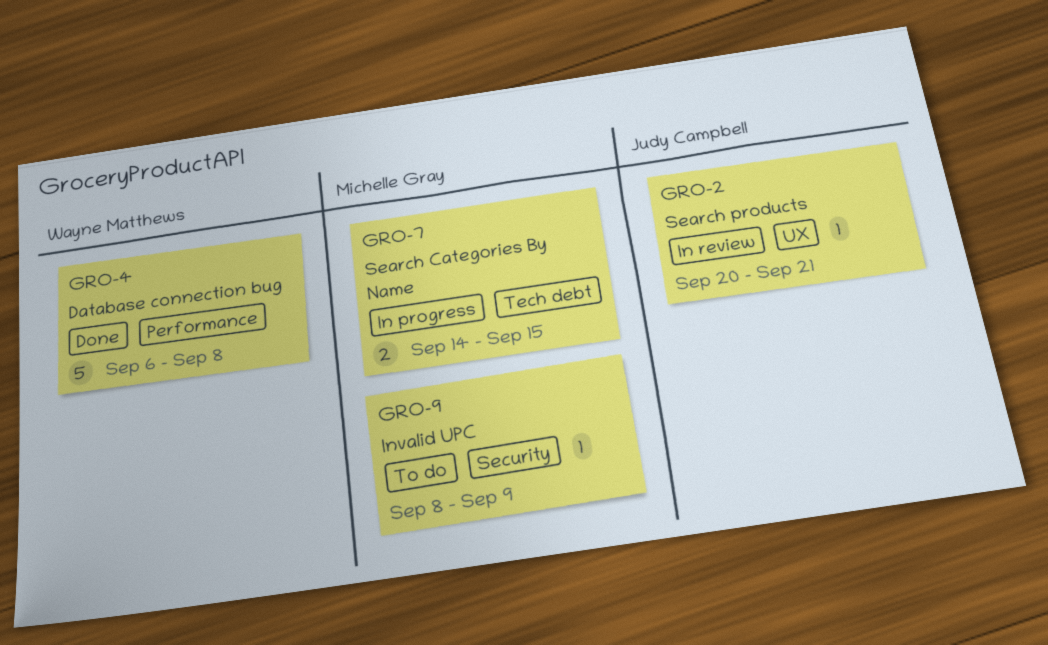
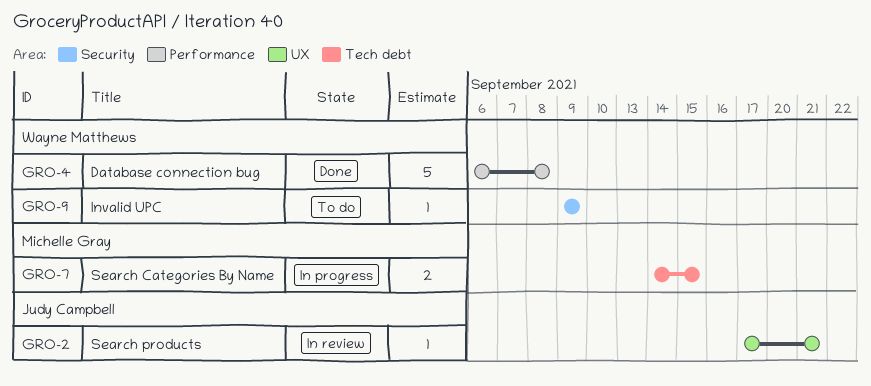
GRO-2, start: Sep 20 -> Sep 17
GRO-9, owner: Michelle Gray -> Wayne Matthews
GRO-9, start: Sep 8 -> Sep 9

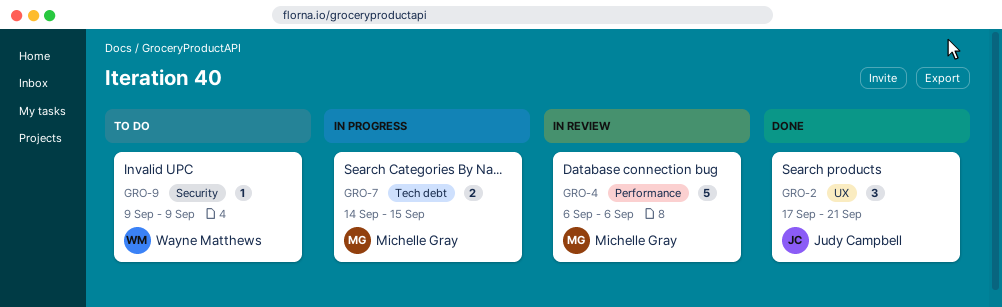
GRO-2, status: In review -> Done
GRO-2, estimate: 1 -> 3
GRO-4, status: Done -> In review
GRO-4, owner: Wayne Matthews -> Michelle Gray
GRO-4, due: Sep 8 -> Sep 6

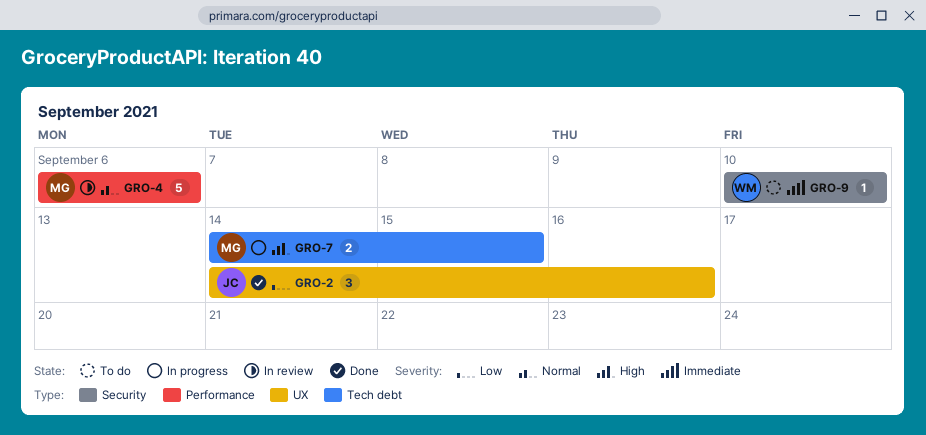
GRO-2, start: Sep 17 -> Sep 14
GRO-2, due: Sep 21 -> Sep 16
GRO-9, start: Sep 9 -> Sep 10
GRO-9, due: Sep 9 -> Sep 10

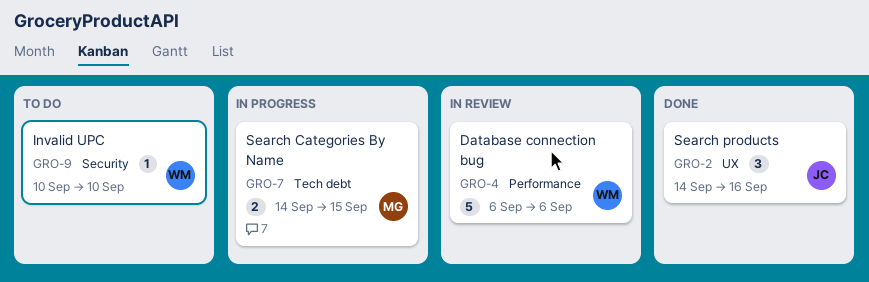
GRO-4, owner: MG -> WM

